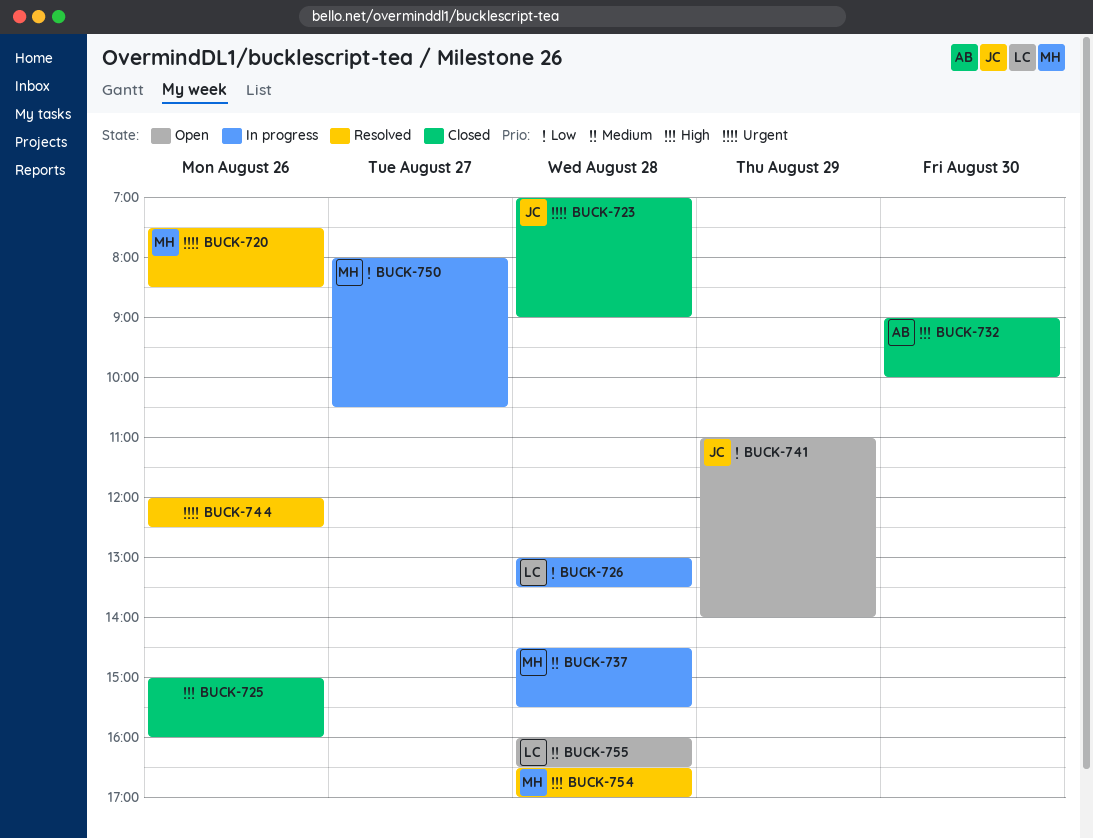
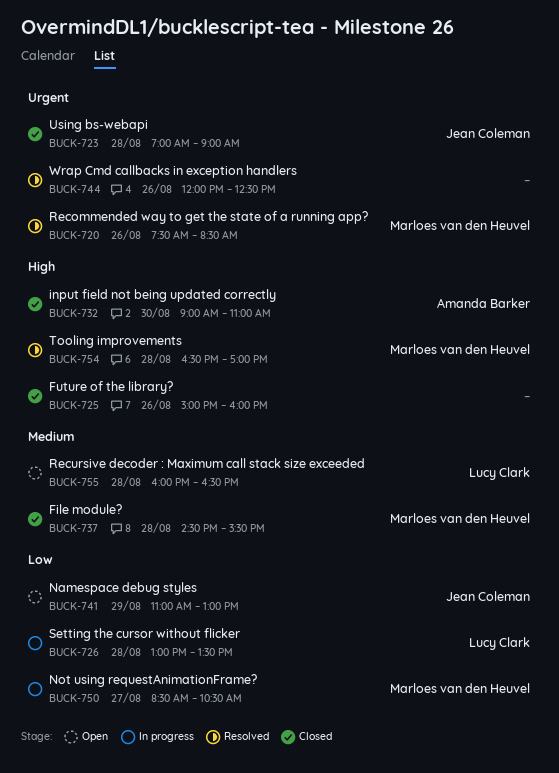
BUCK-732, ends: 10:00 -> 11:00
BUCK-737, status: In progress -> Closed
BUCK-741, ends: 14:00 -> 13:00
BUCK-750, begins: 08:00 -> 08:30

